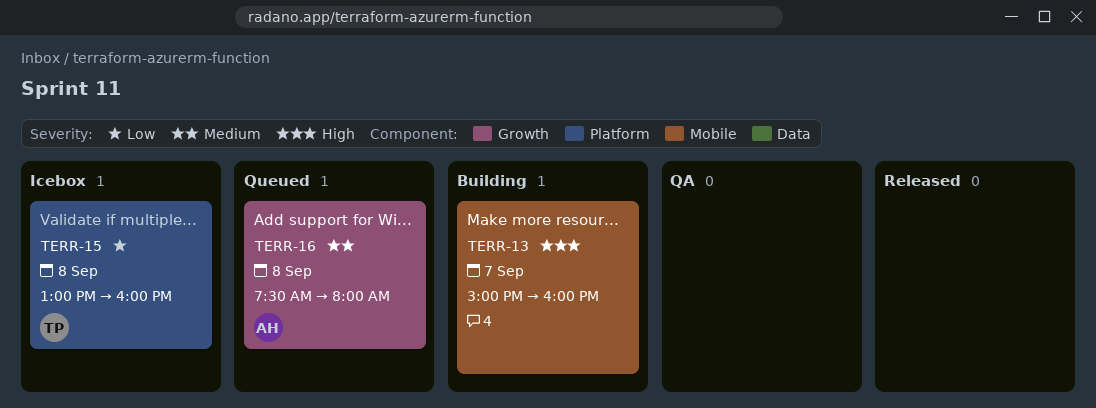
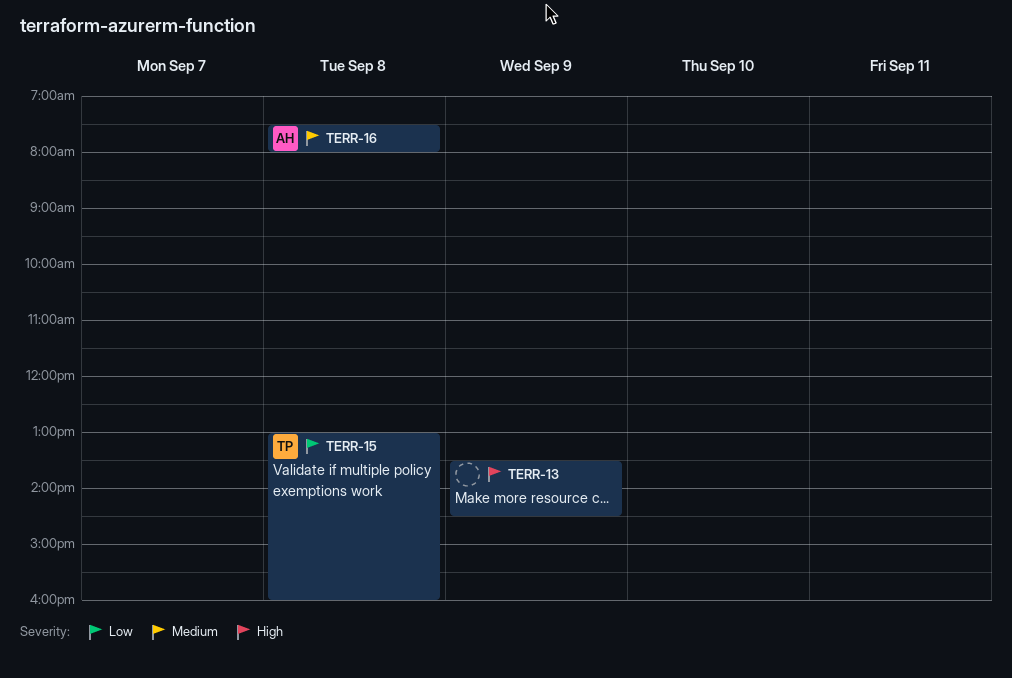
TERR-13, day: Sep 7 -> Sep 9
TERR-13, begins: 15:00 -> 13:30
TERR-13, ends: 16:00 -> 14:30

